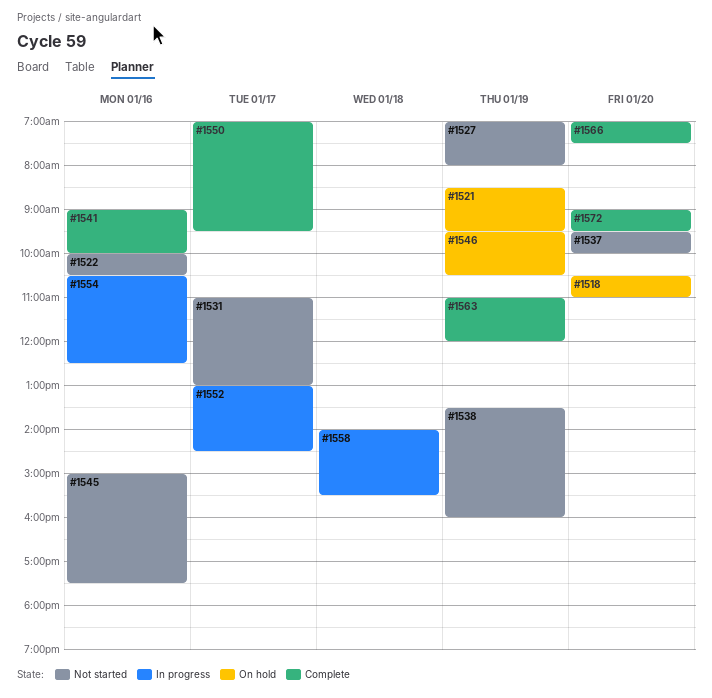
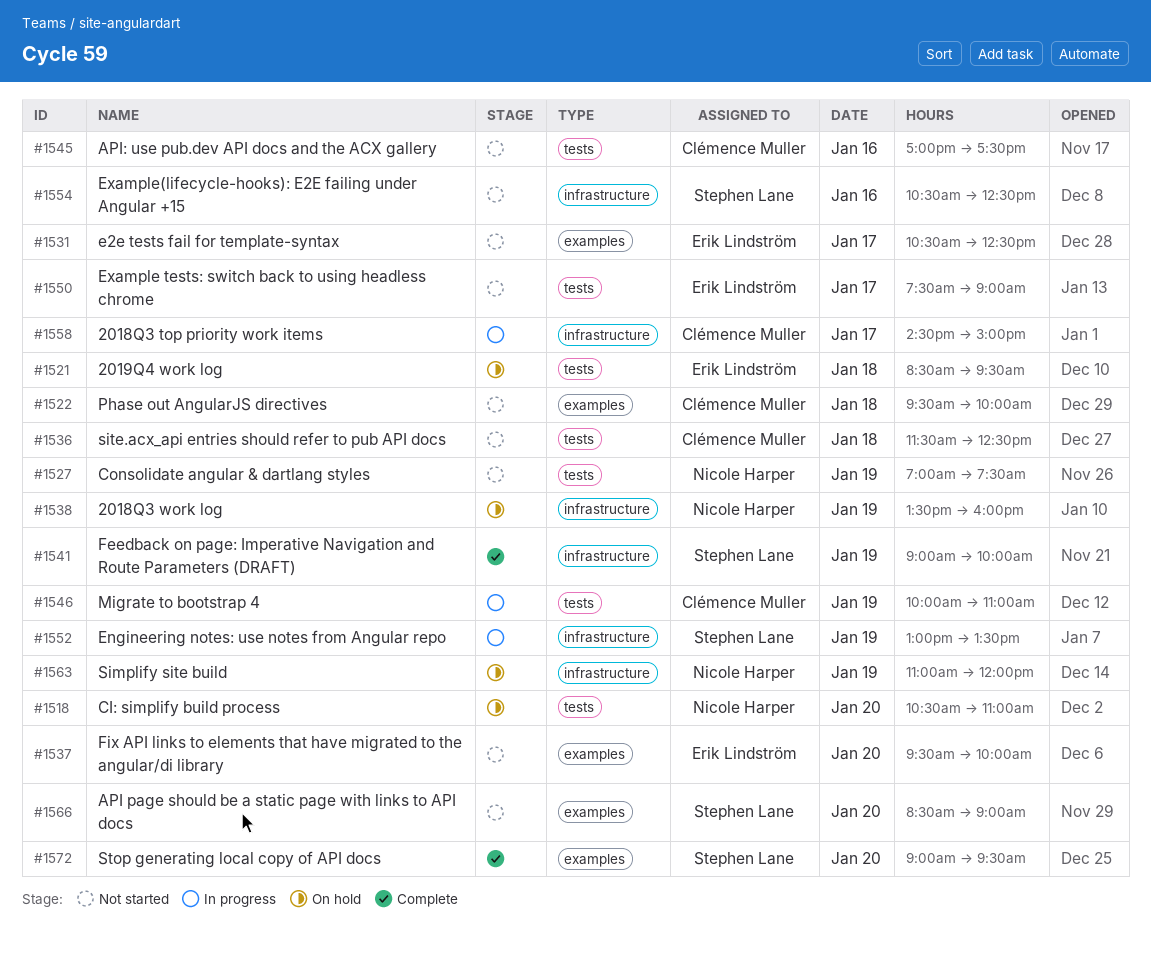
#1521, day: Jan 19 -> Jan 18
#1522, day: Jan 16 -> Jan 18
#1522, begins: 10:00 -> 09:30
#1522, ends: 10:30 -> 10:00
#1527, ends: 08:00 -> 07:30
#1531, begins: 11:00 -> 10:30
#1531, ends: 13:00 -> 12:30
#1536: none -> present
#1538, status: Not started -> On hold
#1541, day: Jan 16 -> Jan 19
#1545, begins: 15:00 -> 17:00
#1546, status: On hold -> In progress
#1546, begins: 09:30 -> 10:00
#1546, ends: 10:30 -> 11:00
#1550, status: Complete -> Not started
#1550, begins: 07:00 -> 07:30
#1550, ends: 09:30 -> 09:00
#1552, day: Jan 17 -> Jan 19
#1552, ends: 14:30 -> 13:30
#1554, status: In progress -> Not started
#1558, day: Jan 18 -> Jan 17
#1558, begins: 14:00 -> 14:30
#1558, ends: 15:30 -> 15:00
#1563, status: Complete -> On hold
#1566, status: Complete -> Not started
#1566, begins: 07:00 -> 08:30
#1566, ends: 07:30 -> 09:00

